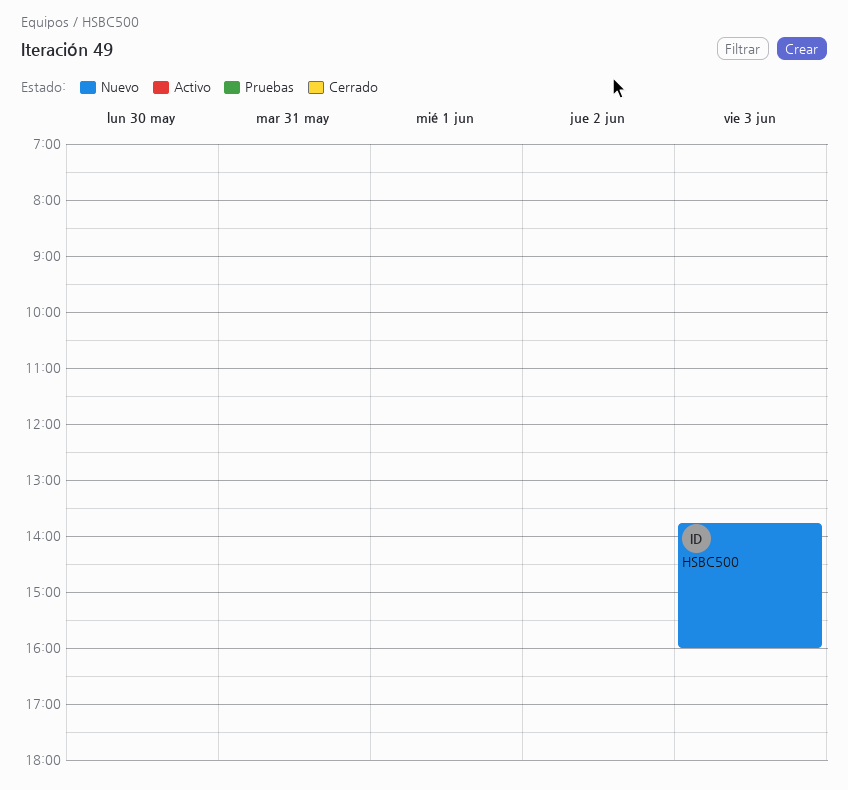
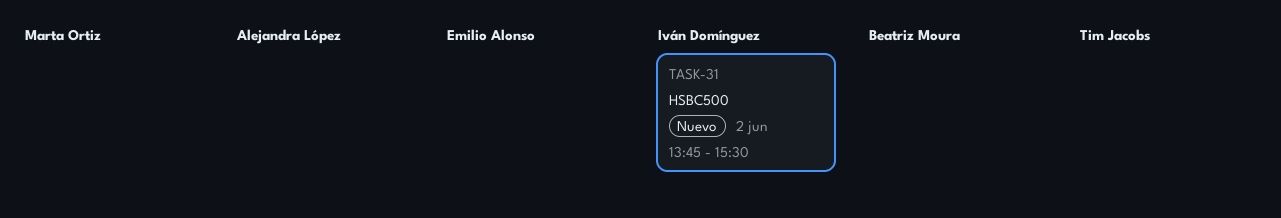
HSBC500, day: Jun 3 -> Jun 2
HSBC500, ends: 16:00 -> 15:30

